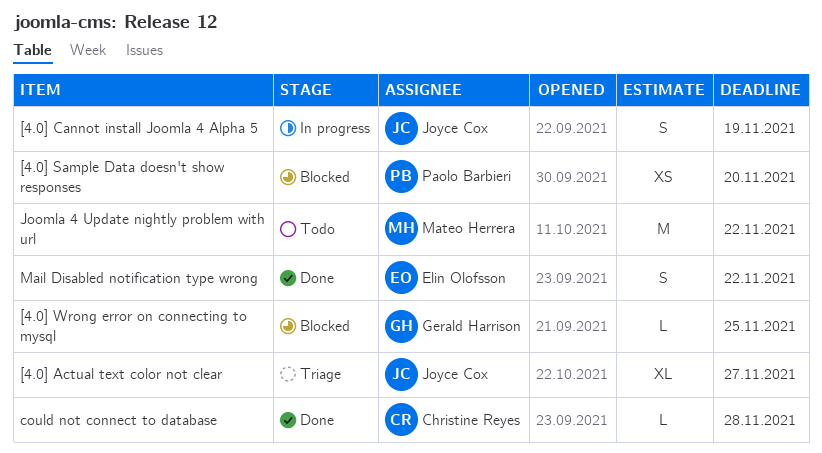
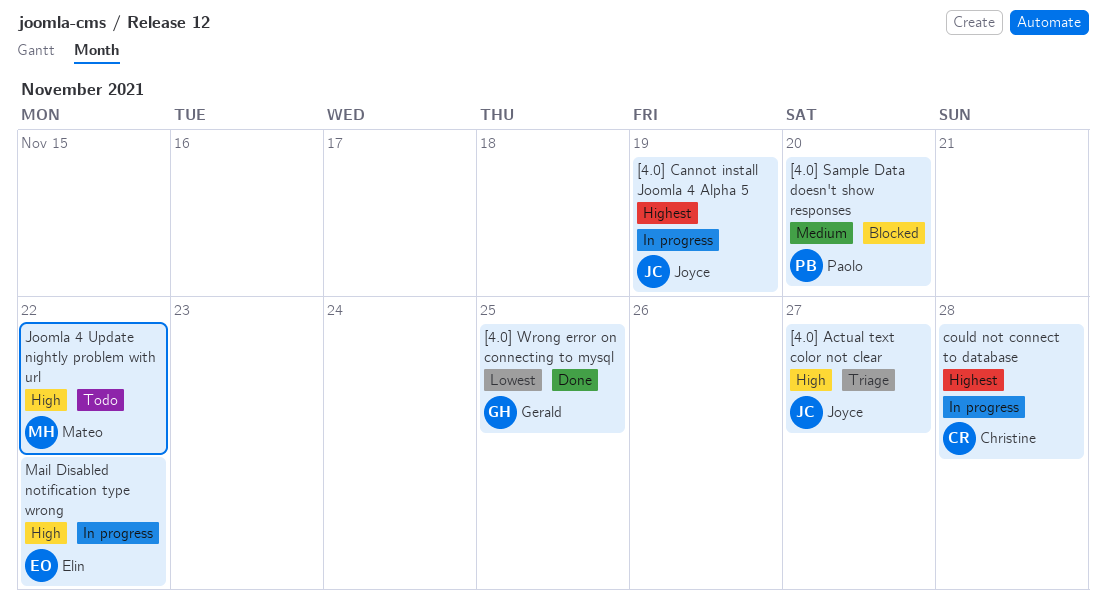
[4.0] Wrong error on connecting to mysql, status: Blocked -> Done
could not connect to database, status: Done -> In progress
Mail Disabled notification type wrong, status: Done -> In progress

